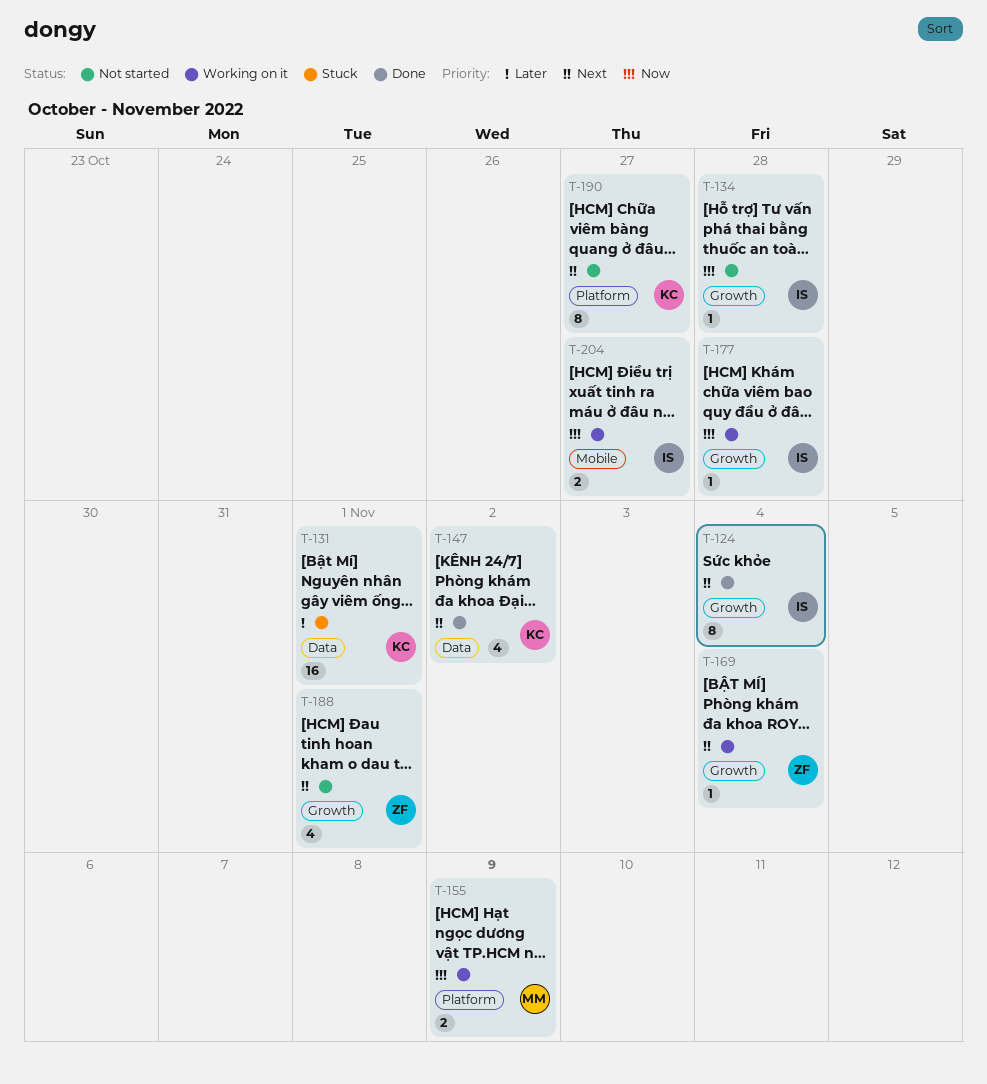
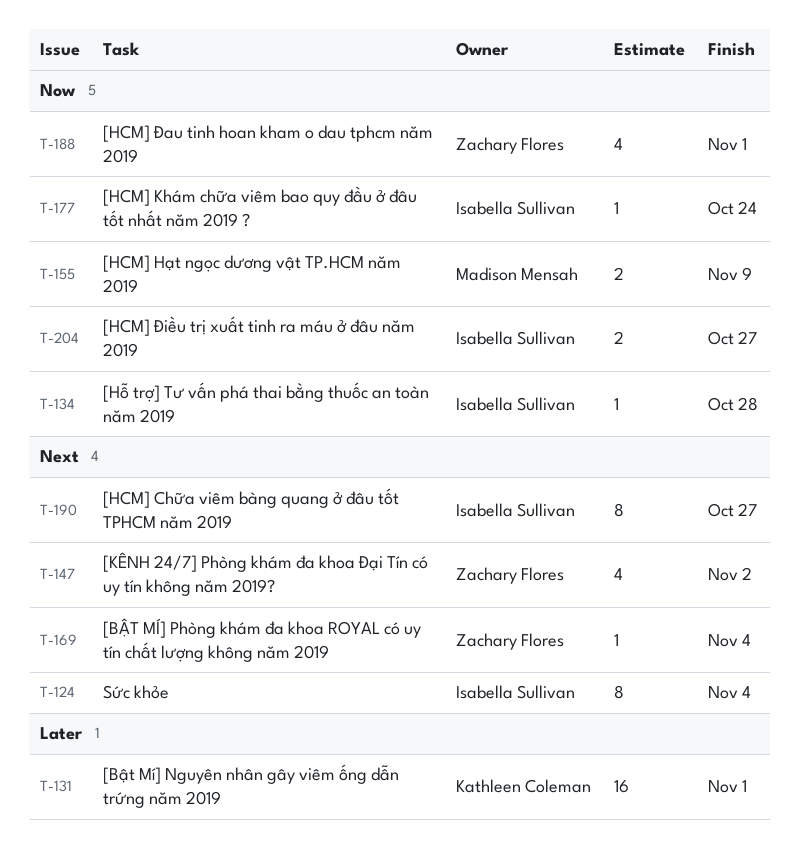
T-147, owner: Kathleen Coleman -> Zachary Flores
T-177, due: Oct 28 -> Oct 24
T-188, priority: Next -> Now
T-190, owner: Kathleen Coleman -> Isabella Sullivan

